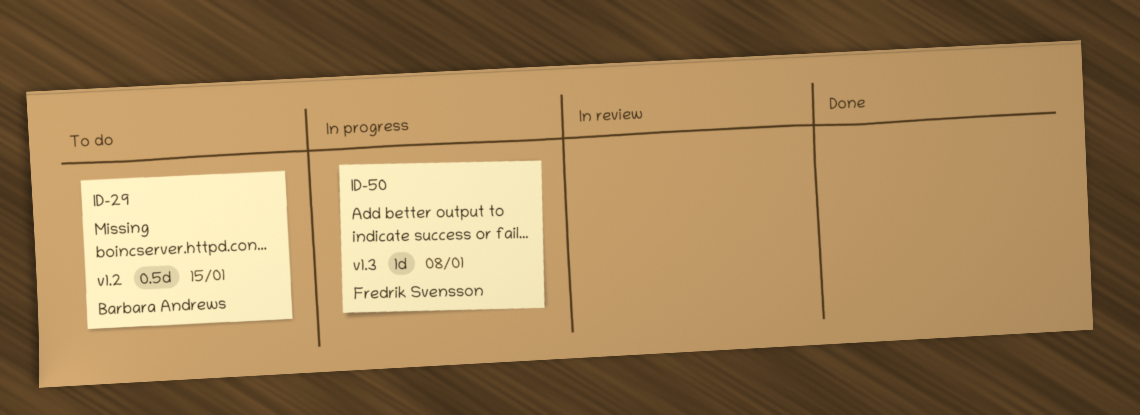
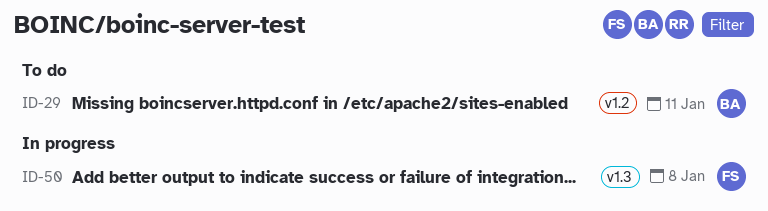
ID-29, due: Jan 15 -> Jan 11

